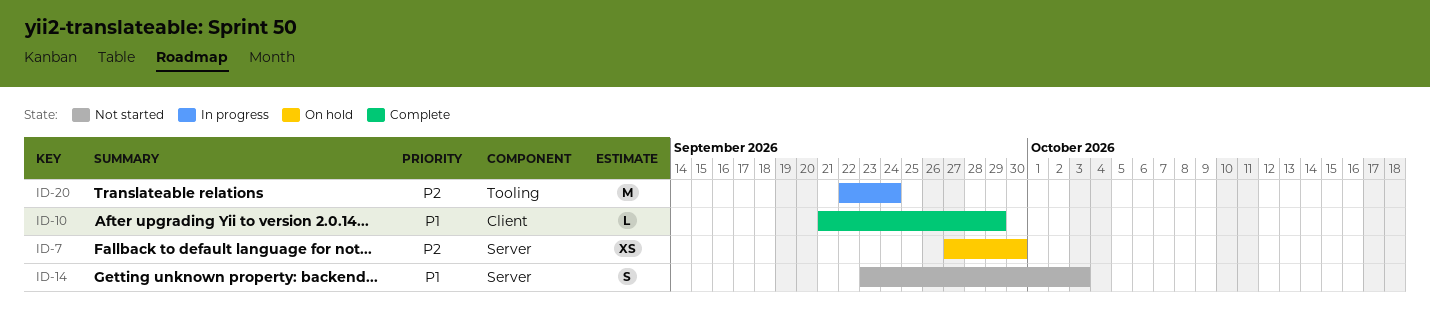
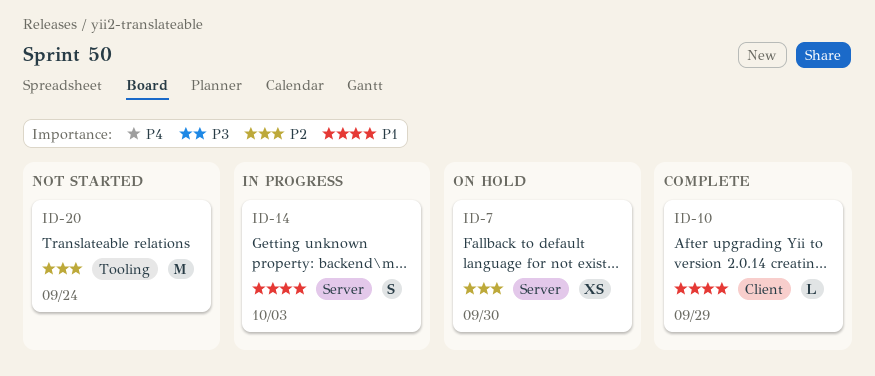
ID-14, status: Not started -> In progress
ID-20, status: In progress -> Not started

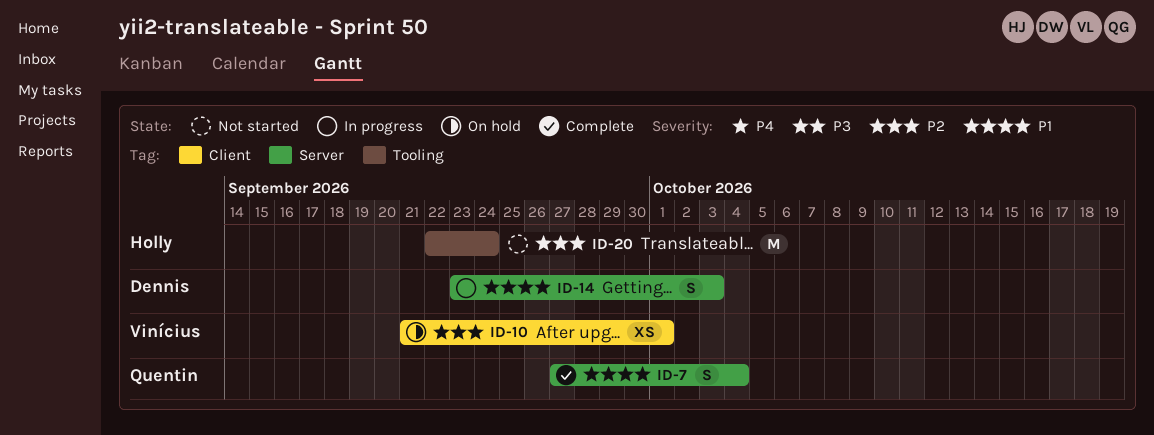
ID-7, status: On hold -> Complete
ID-7, priority: P2 -> P1
ID-7, estimate: XS -> S
ID-7, due: Sep 30 -> Oct 4
ID-10, status: Complete -> On hold
ID-10, priority: P1 -> P2
ID-10, estimate: L -> XS
ID-10, due: Sep 29 -> Oct 1

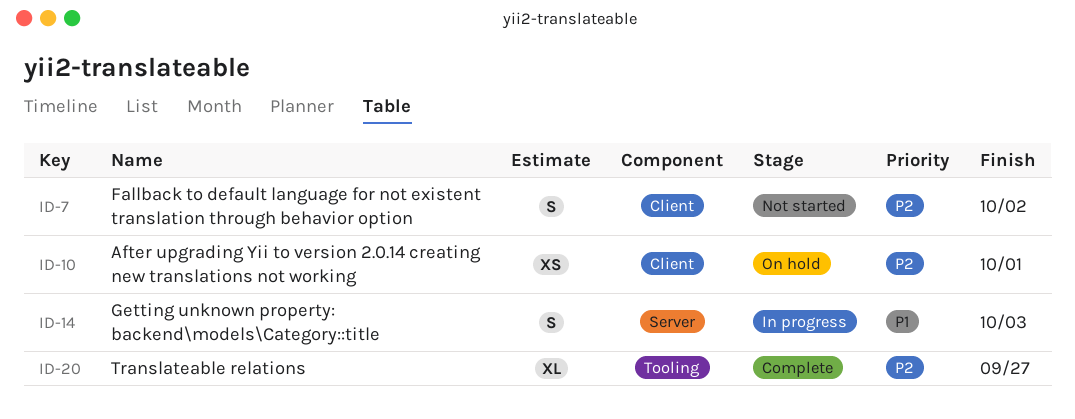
ID-7, status: Complete -> Not started
ID-7, priority: P1 -> P2
ID-7, label: Server -> Client
ID-7, due: Oct 4 -> Oct 2
ID-20, status: Not started -> Complete
ID-20, estimate: M -> XL
ID-20, due: Sep 24 -> Sep 27

